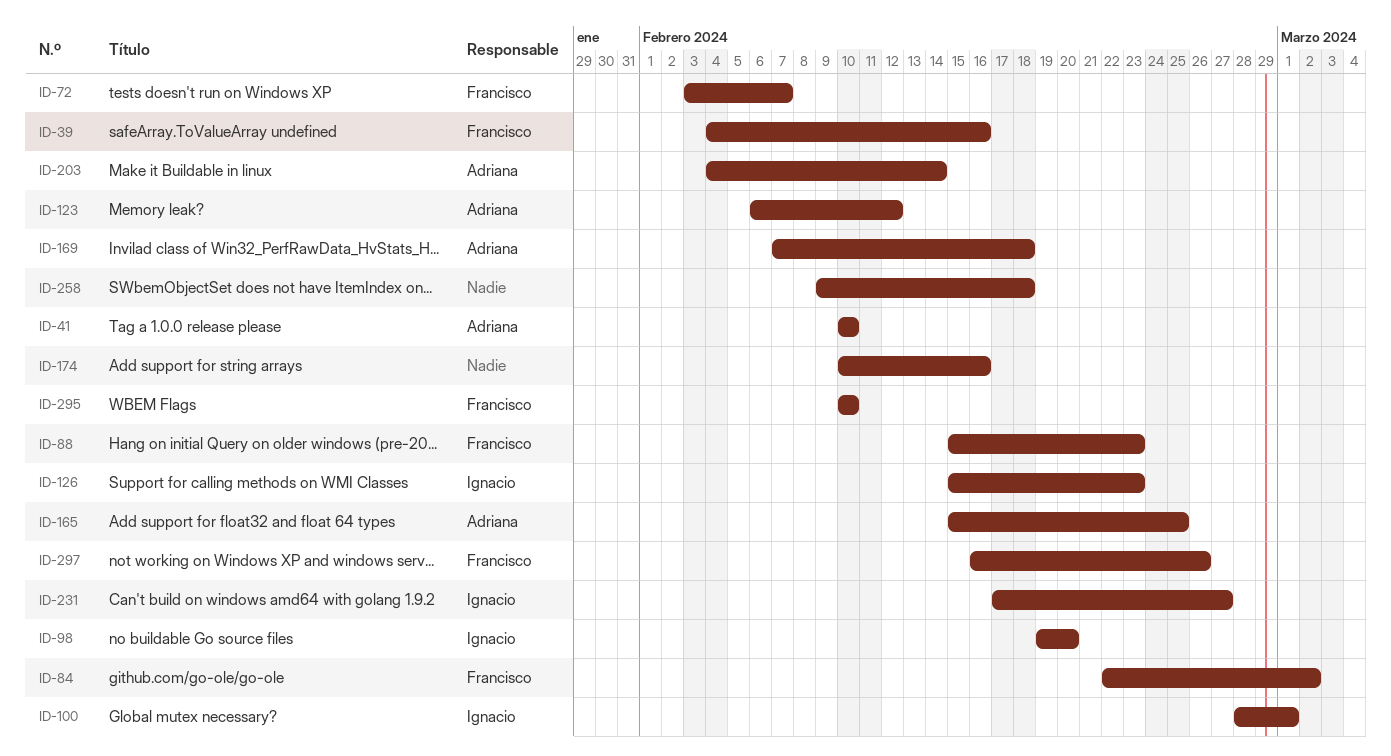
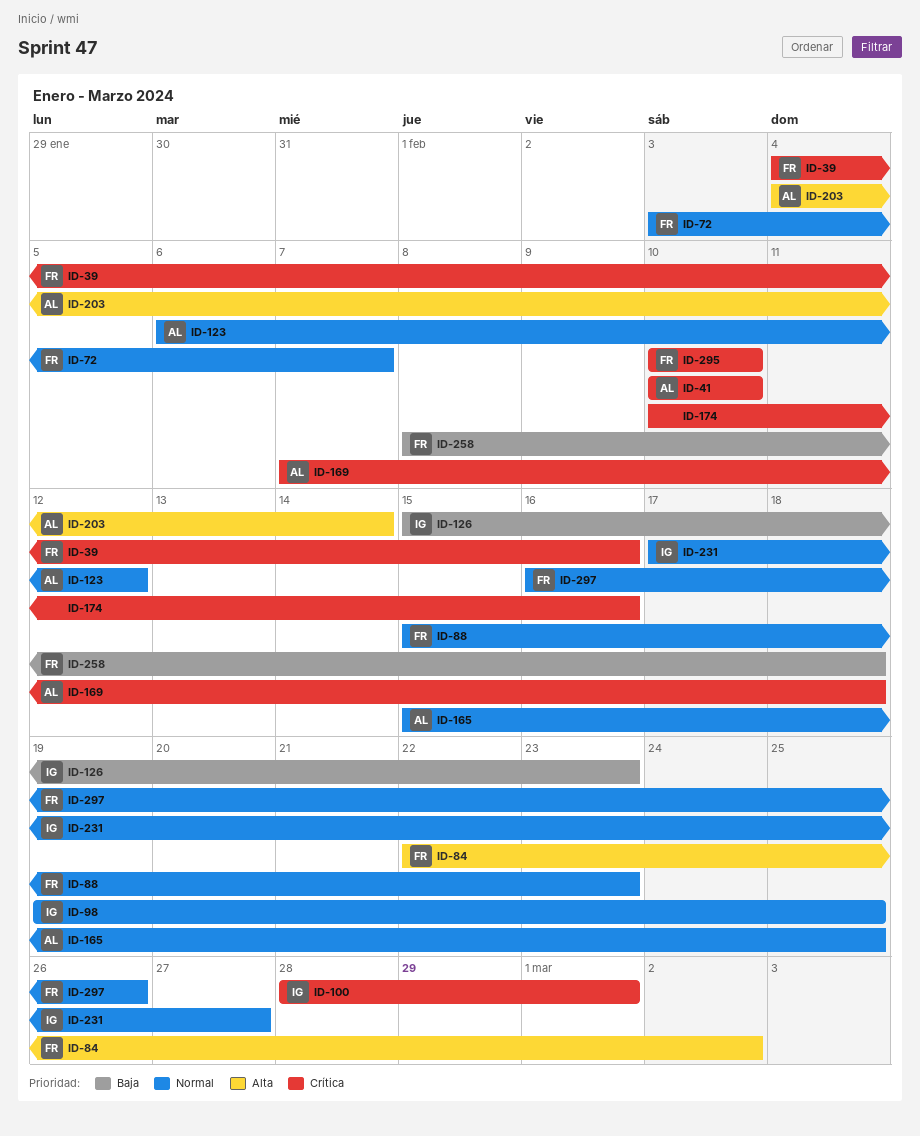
ID-98, due: Feb 20 -> Feb 25
ID-258, owner: none -> Francisco
ID-258, start: Feb 9 -> Feb 8

